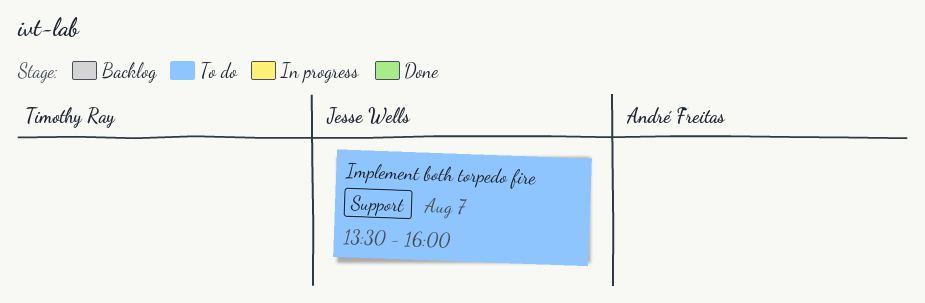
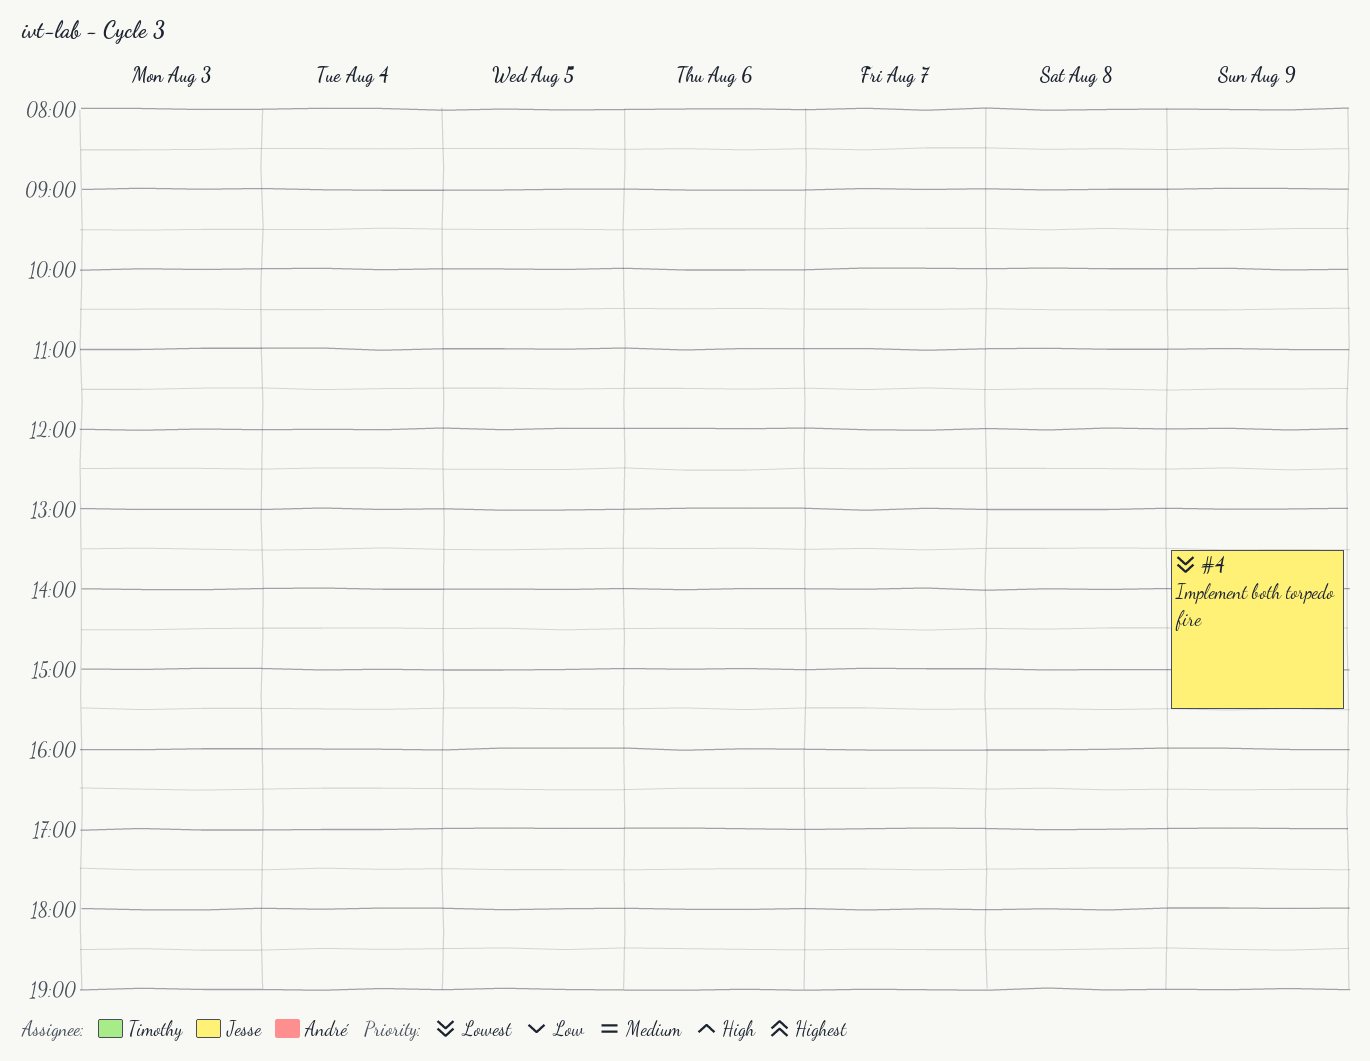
Implement both torpedo fire, day: Aug 7 -> Aug 9
Implement both torpedo fire, ends: 16:00 -> 15:30

